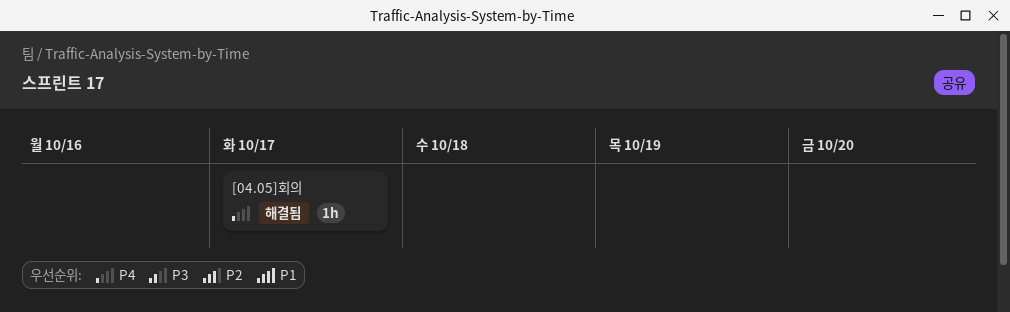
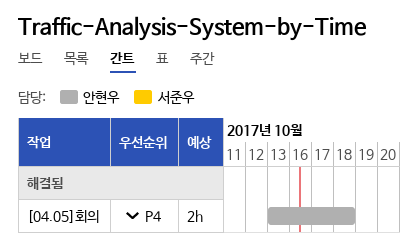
[04.05]회의, estimate: 1h -> 2h
[04.05]회의, due: Oct 17 -> Oct 18

